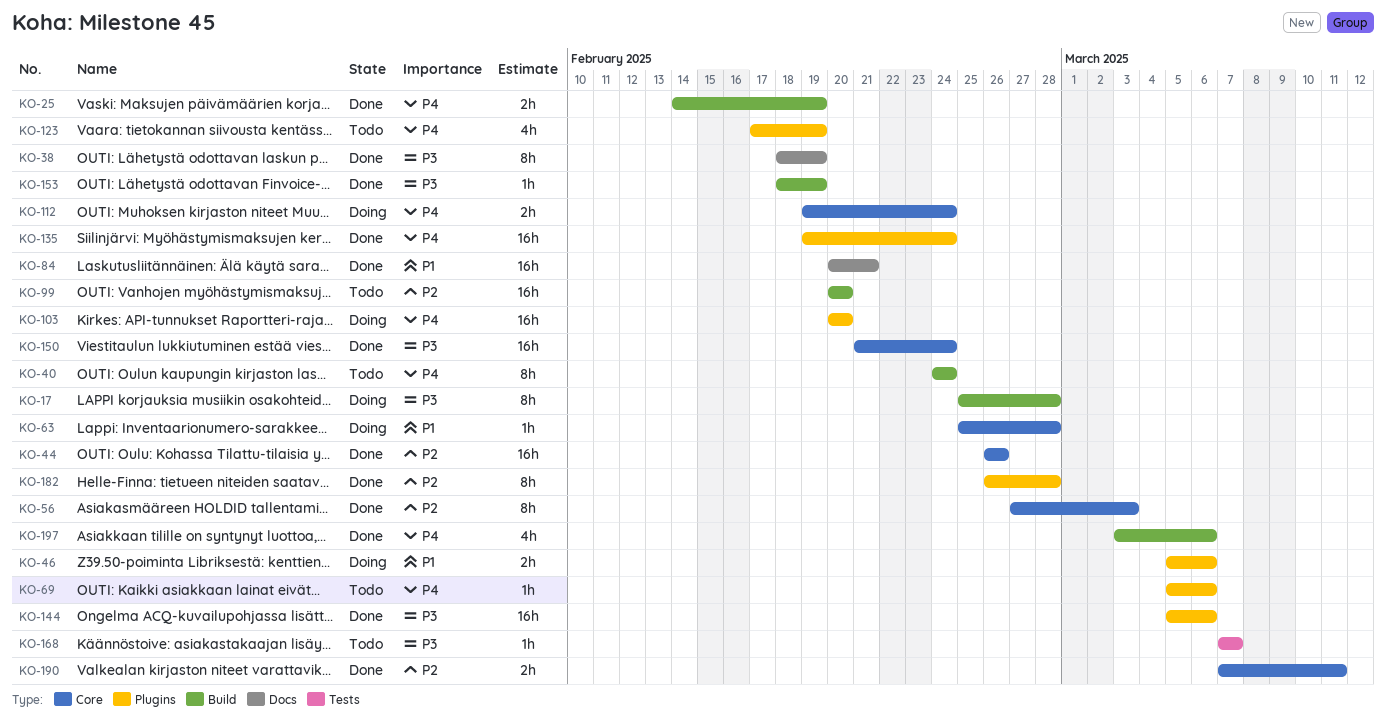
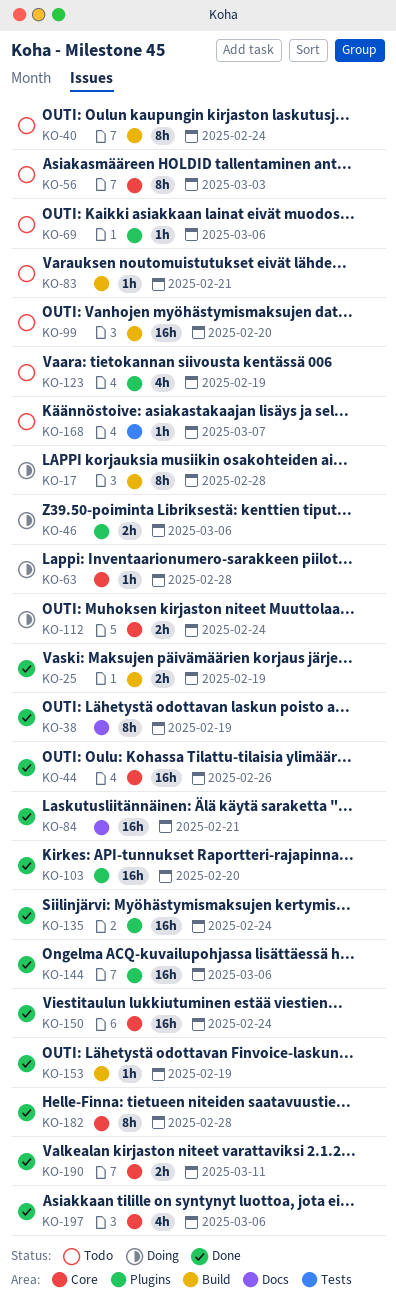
KO-56, status: Done -> Todo
KO-83: none -> present
KO-103, status: Doing -> Done
KO-182, label: Plugins -> Core
KO-197, label: Build -> Core

